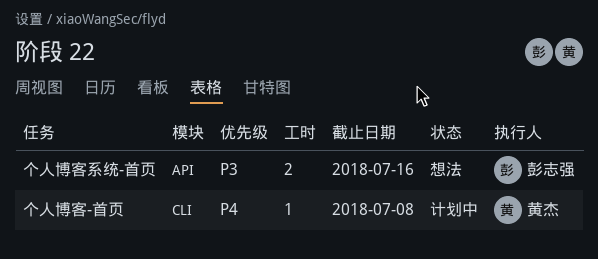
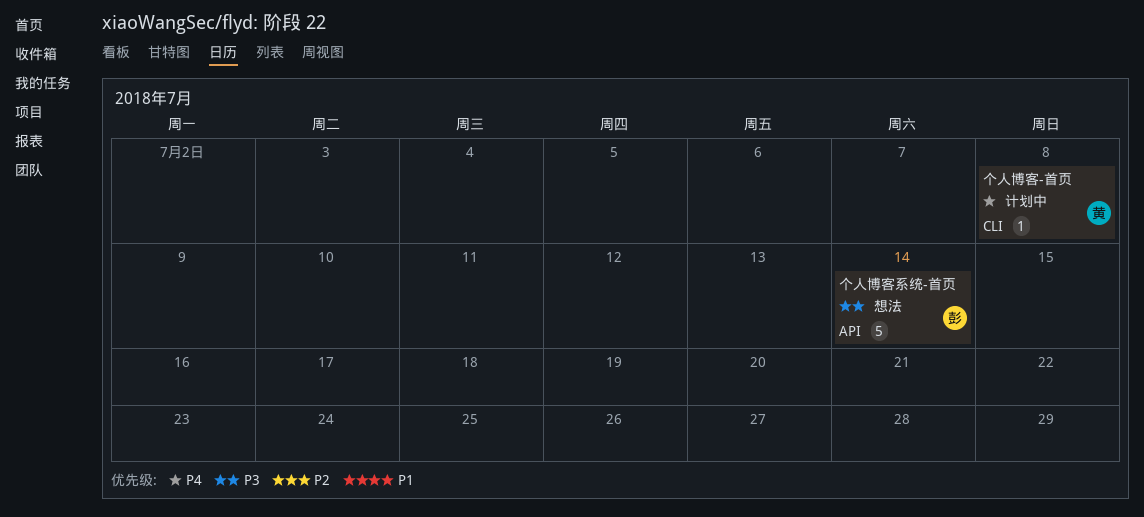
个人博客系统-首页, estimate: 2 -> 5
个人博客系统-首页, due: Jul 16 -> Jul 14

